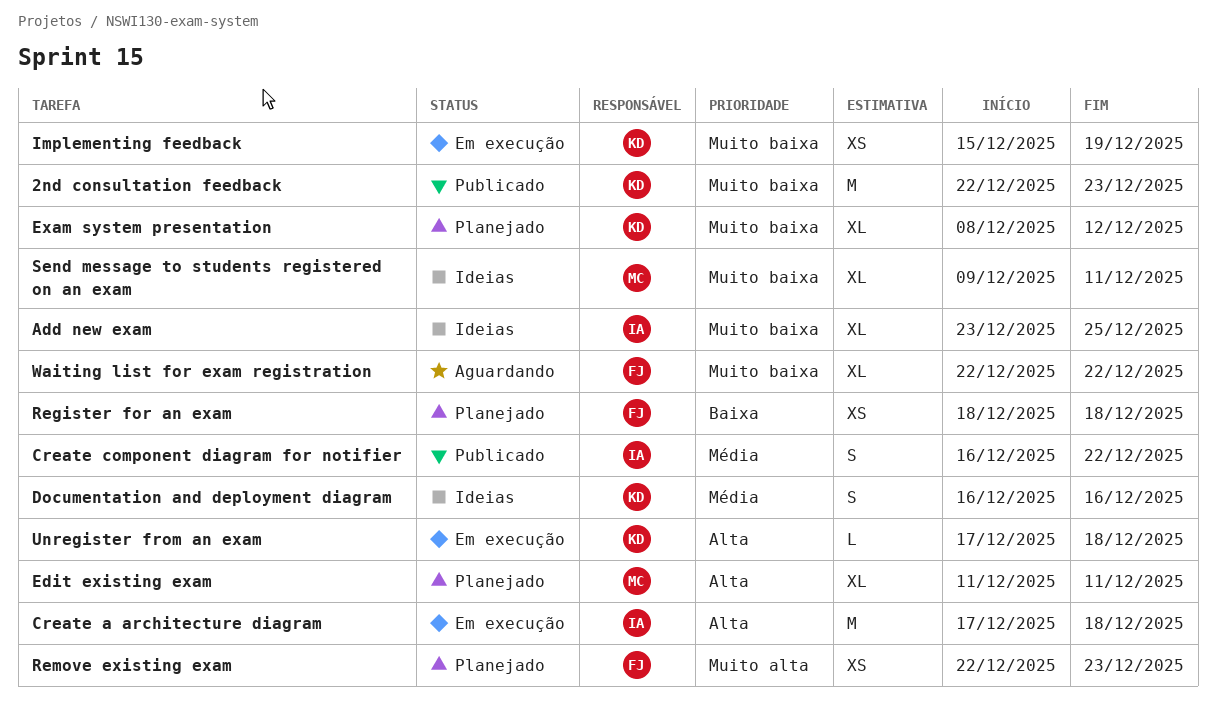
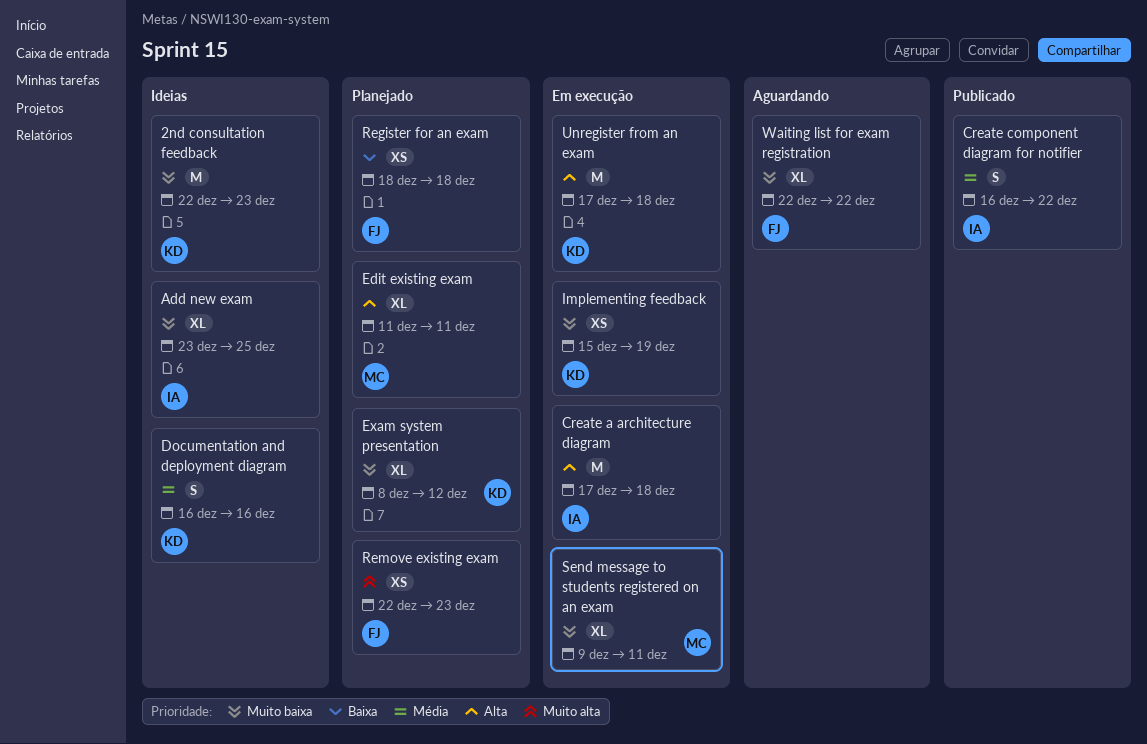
2nd consultation feedback, status: Publicado -> Ideias
Send message to students registered on an exam, status: Ideias -> Em execução
Unregister from an exam, estimate: L -> M

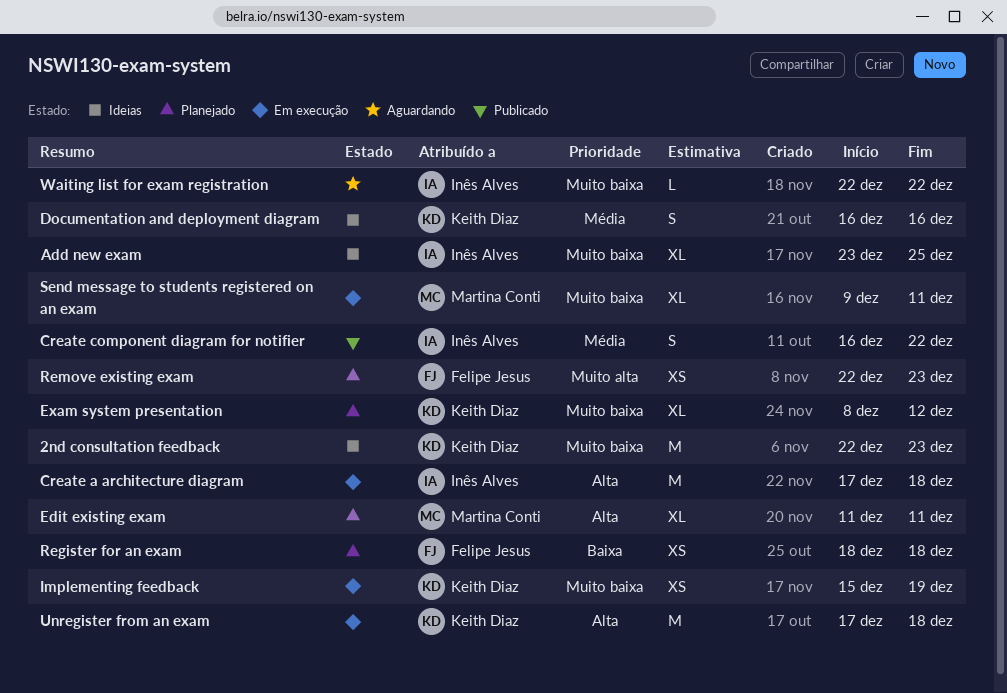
Waiting list for exam registration, owner: Felipe Jesus -> Inês Alves
Waiting list for exam registration, estimate: XL -> L

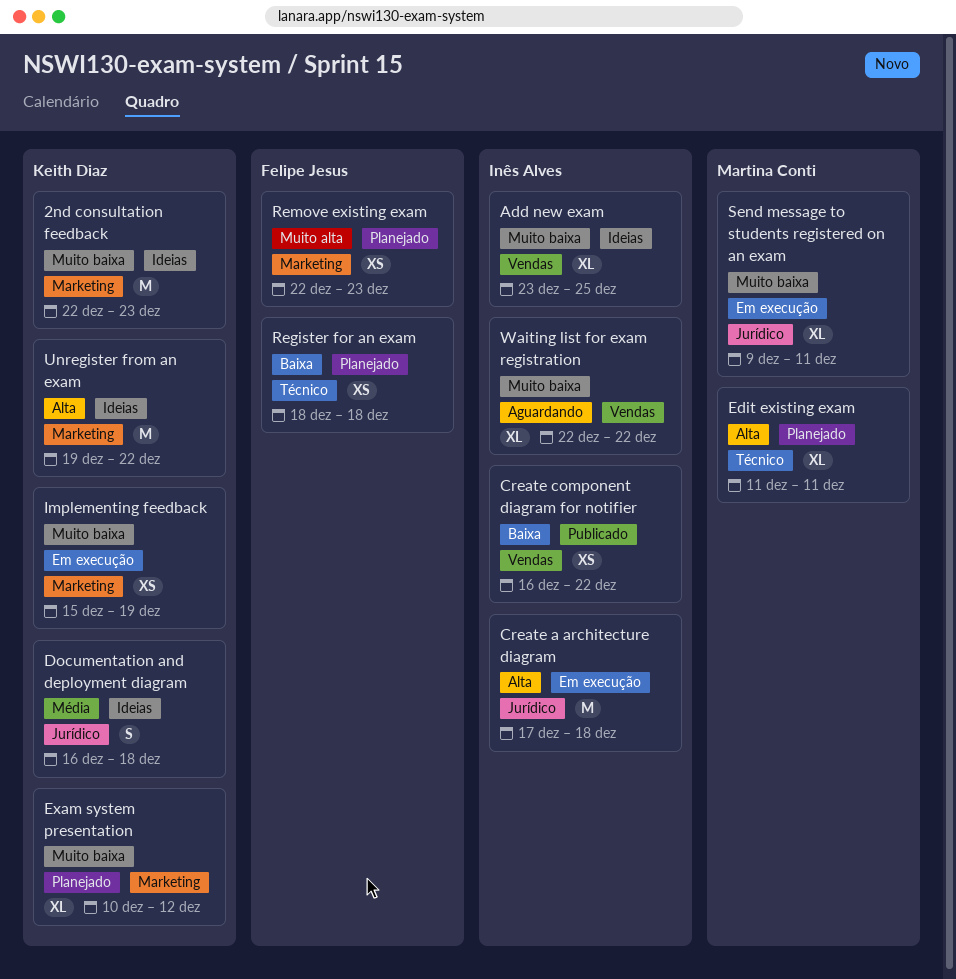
Create component diagram for notifier, priority: Média -> Baixa
Create component diagram for notifier, estimate: S -> XS
Documentation and deployment diagram, due: Dec 16 -> Dec 18
Exam system presentation, start: Dec 8 -> Dec 10
Unregister from an exam, status: Em execução -> Ideias
Unregister from an exam, start: Dec 17 -> Dec 19
Unregister from an exam, due: Dec 18 -> Dec 22
Waiting list for exam registration, estimate: L -> XL

